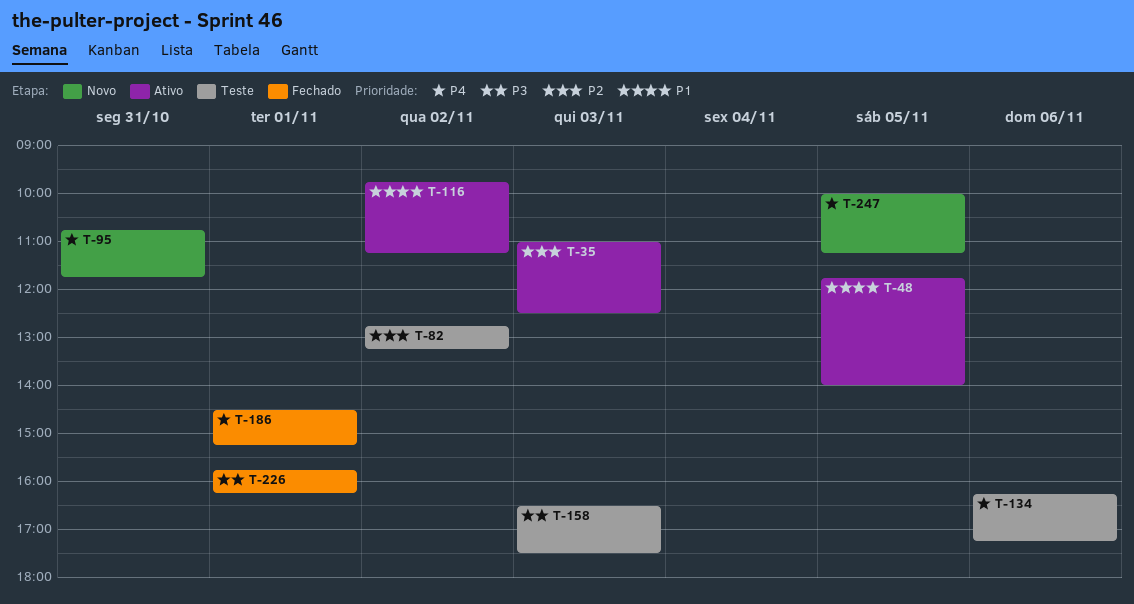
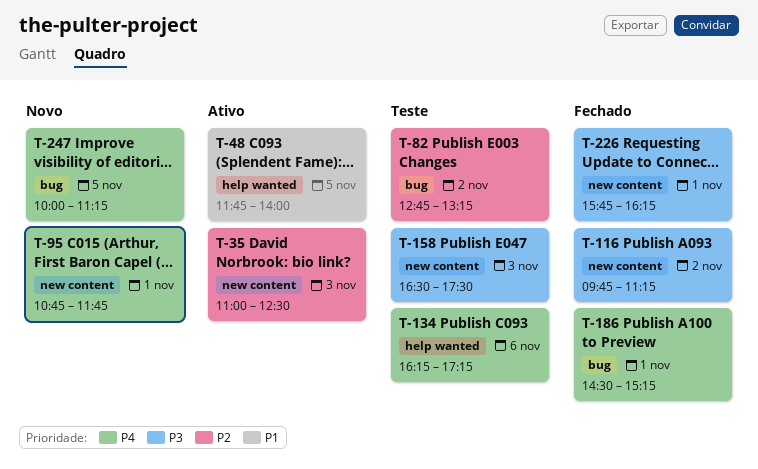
T-95, day: Oct 31 -> Nov 1
T-116, status: Ativo -> Fechado
T-116, priority: P1 -> P3

